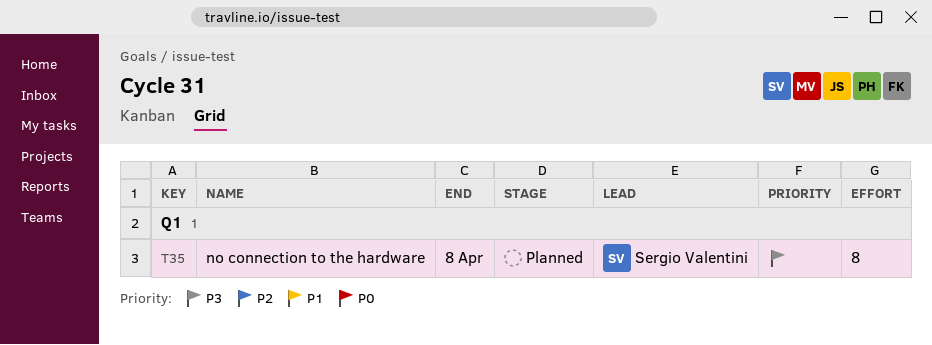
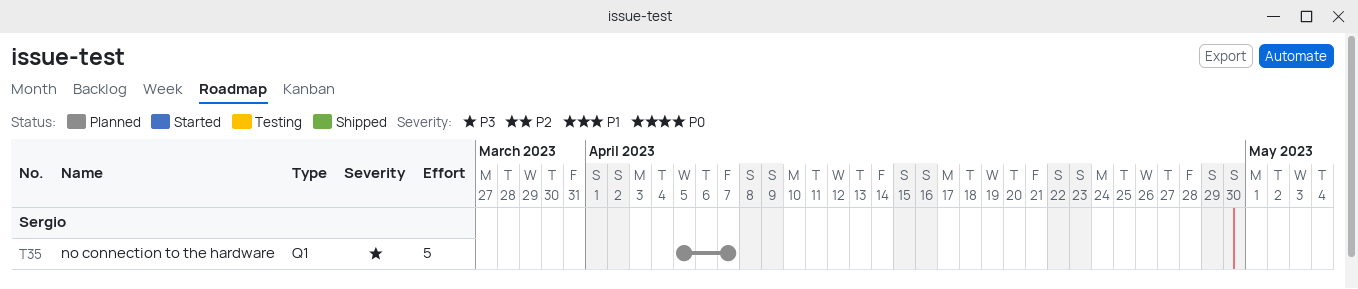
T35, estimate: 8 -> 5
T35, due: Apr 8 -> Apr 7

